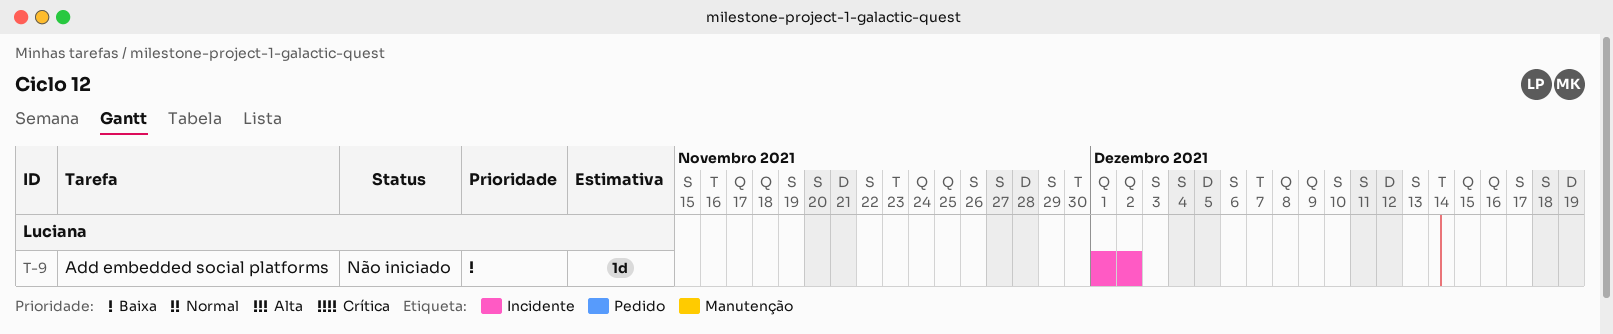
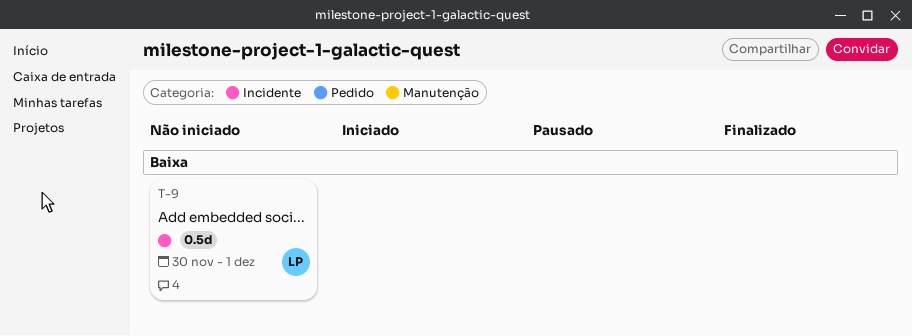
T-9, estimate: 1d -> 0.5d
T-9, start: Dec 1 -> Nov 30
T-9, due: Dec 2 -> Dec 1

